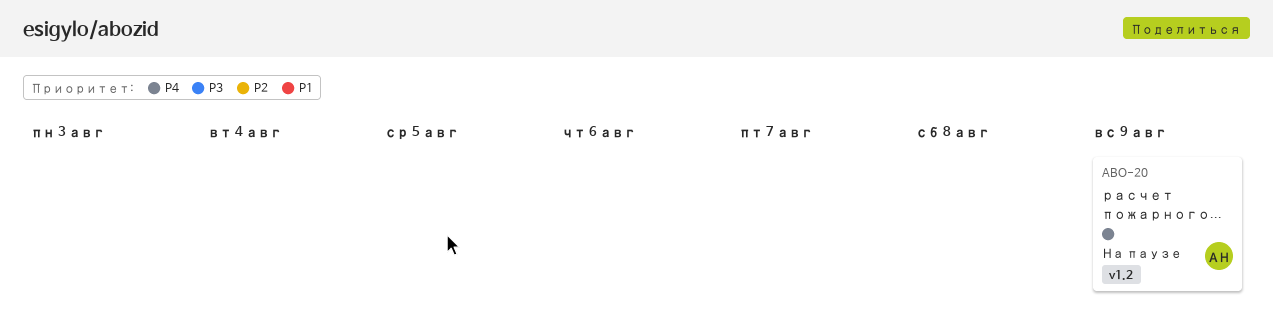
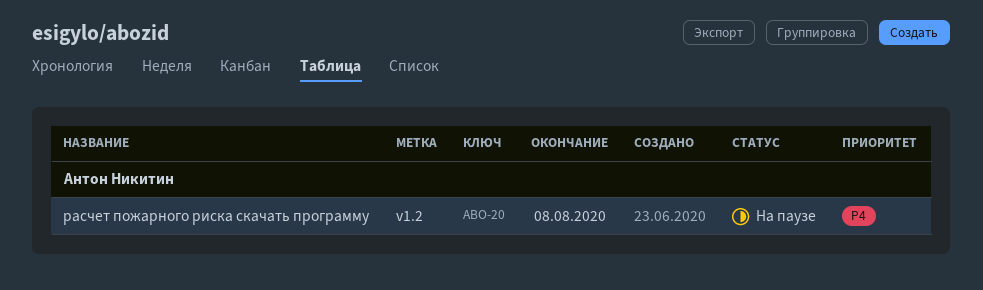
ABO-20, due: Aug 9 -> Aug 8

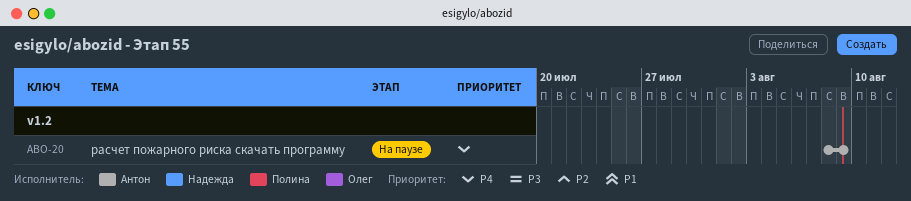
ABO-20, due: Aug 8 -> Aug 9

